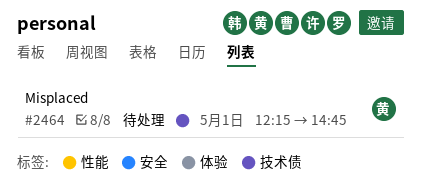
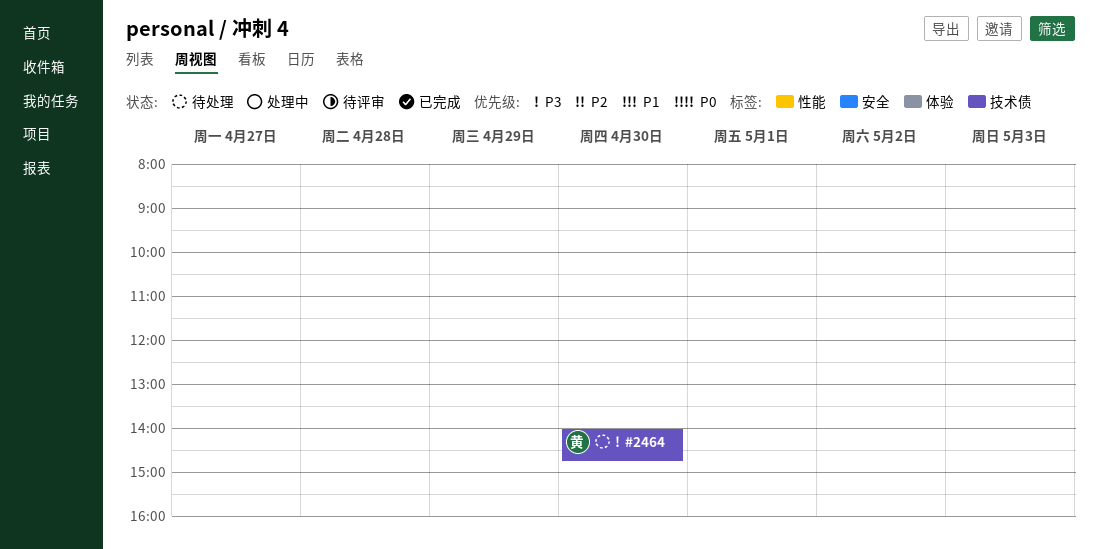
#2464, day: May 1 -> Apr 30
#2464, begins: 12:15 -> 14:00

